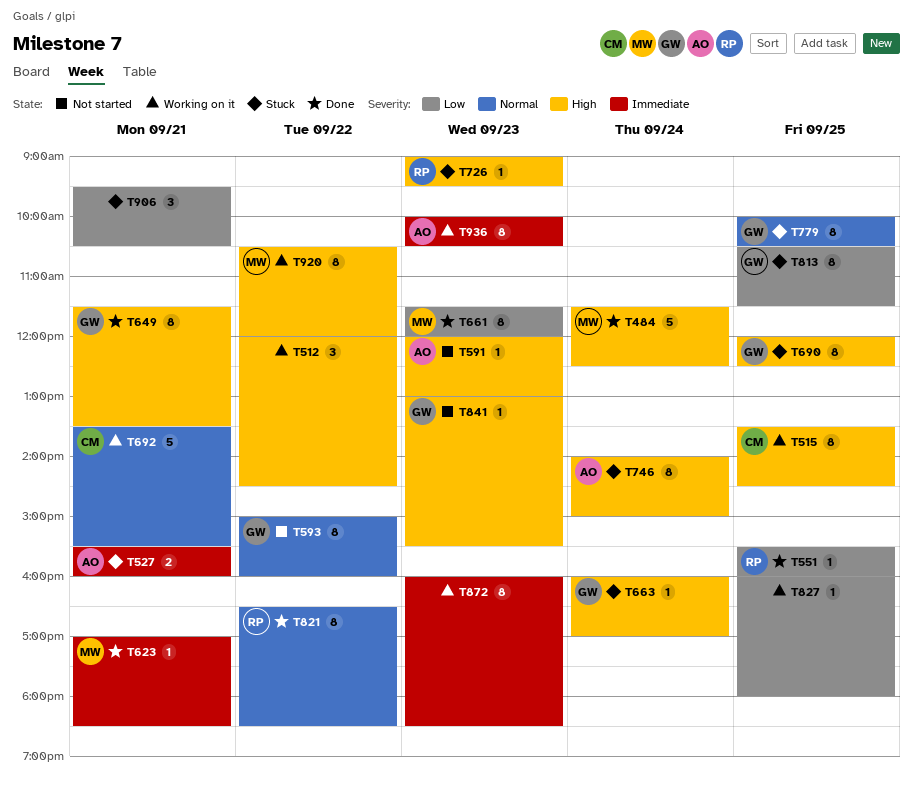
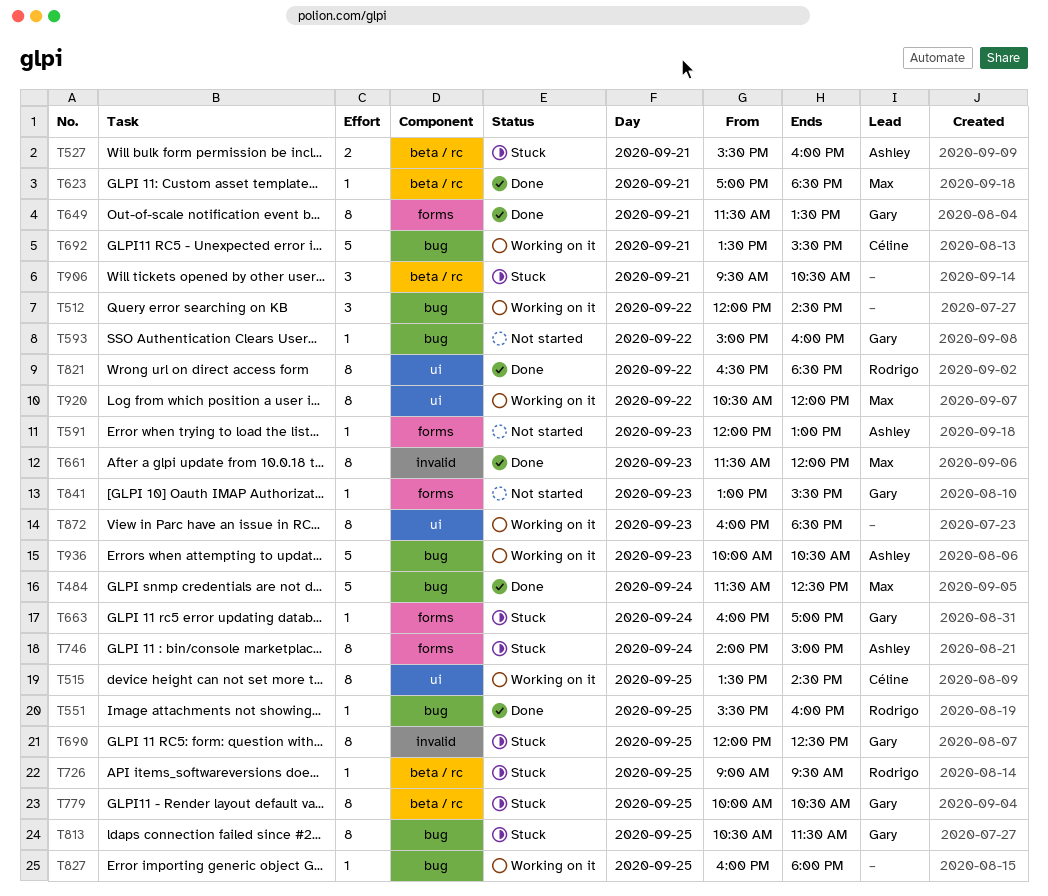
T593, estimate: 8 -> 1
T726, day: Sep 23 -> Sep 25
T936, estimate: 8 -> 5

